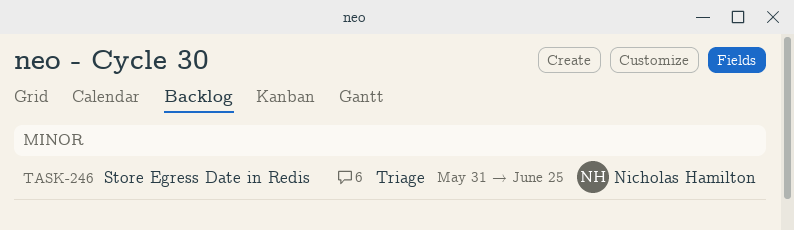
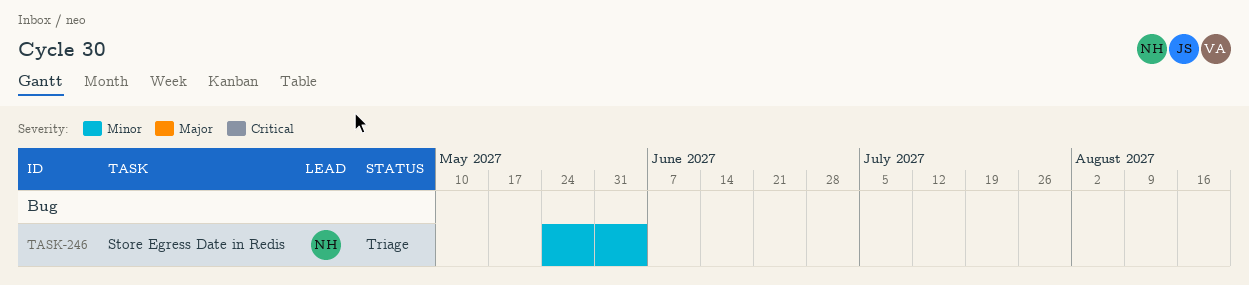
TASK-246, start: May 31 -> May 24
TASK-246, due: Jun 25 -> Jun 4

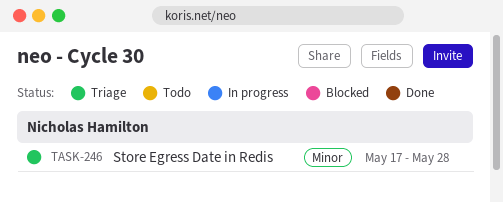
TASK-246, start: May 24 -> May 17
TASK-246, due: Jun 4 -> May 28

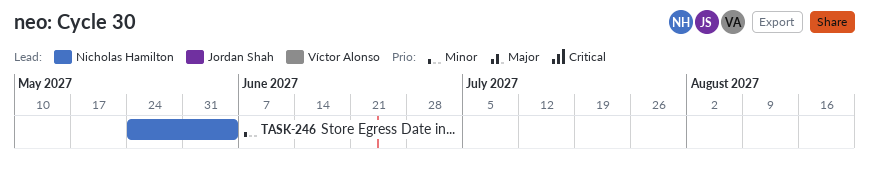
TASK-246, start: May 17 -> May 24
TASK-246, due: May 28 -> Jun 4

